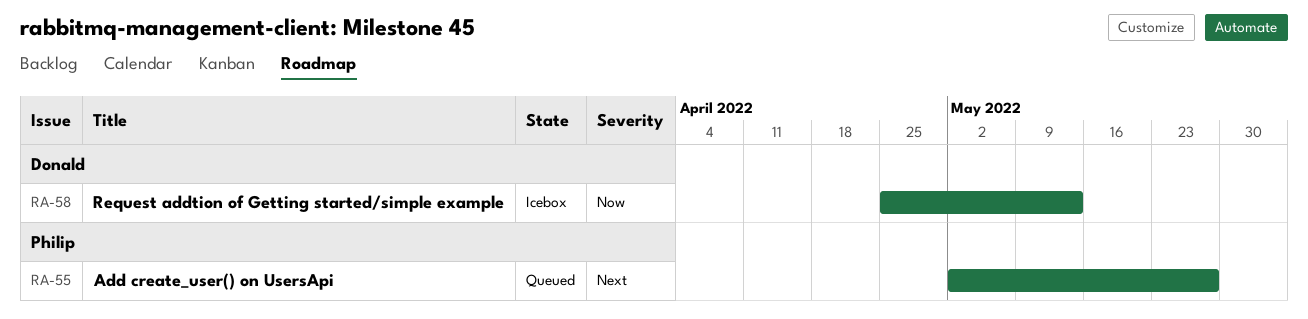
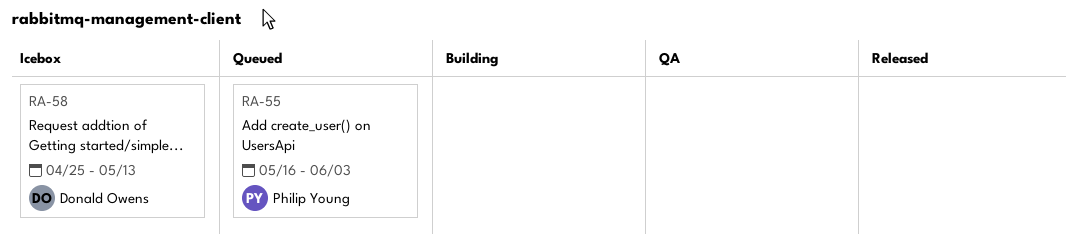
RA-55, start: May 2 -> May 16
RA-55, due: May 27 -> Jun 3

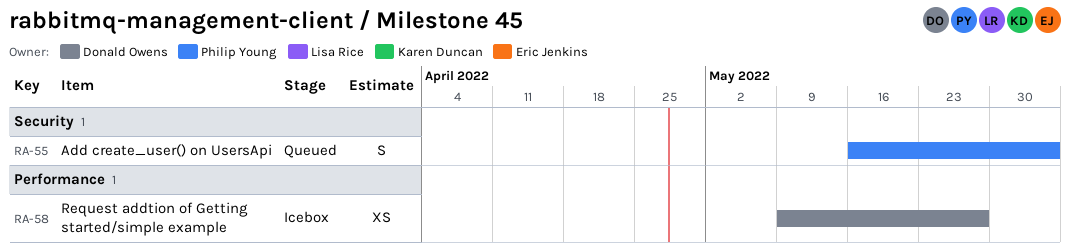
RA-58, start: Apr 25 -> May 9
RA-58, due: May 13 -> May 27

